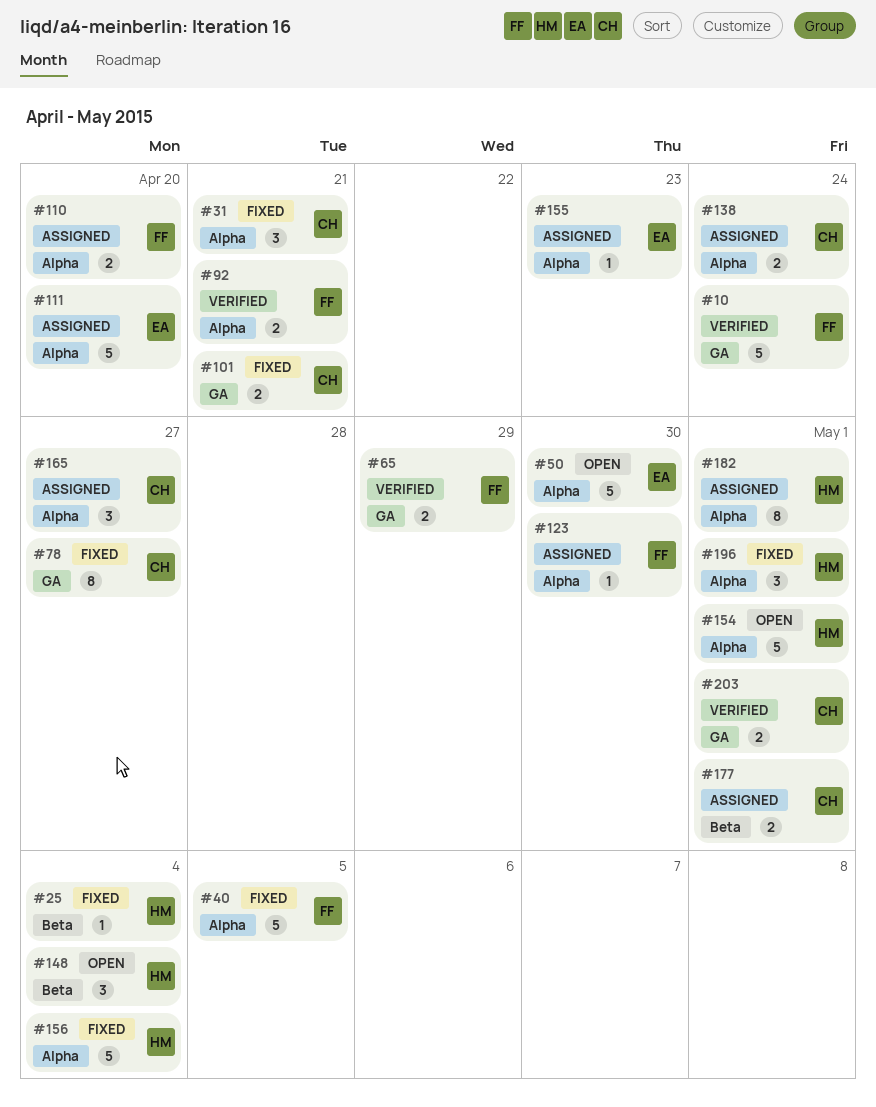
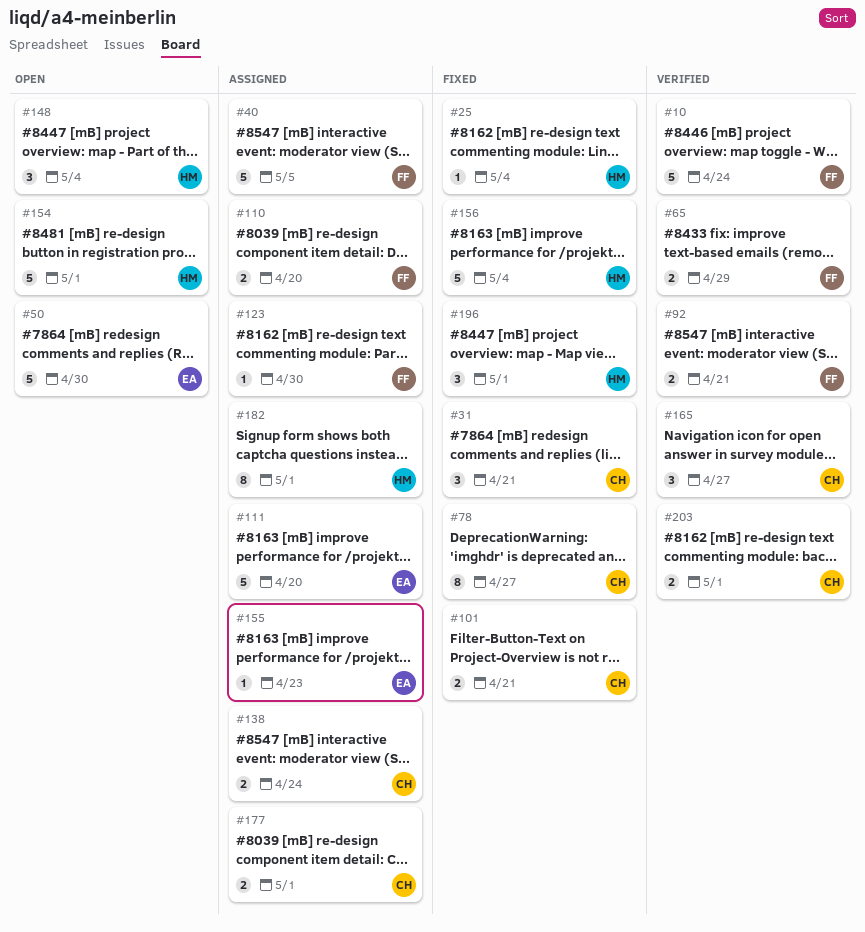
#40, status: Fixed -> Assigned
#165, status: Assigned -> Verified

